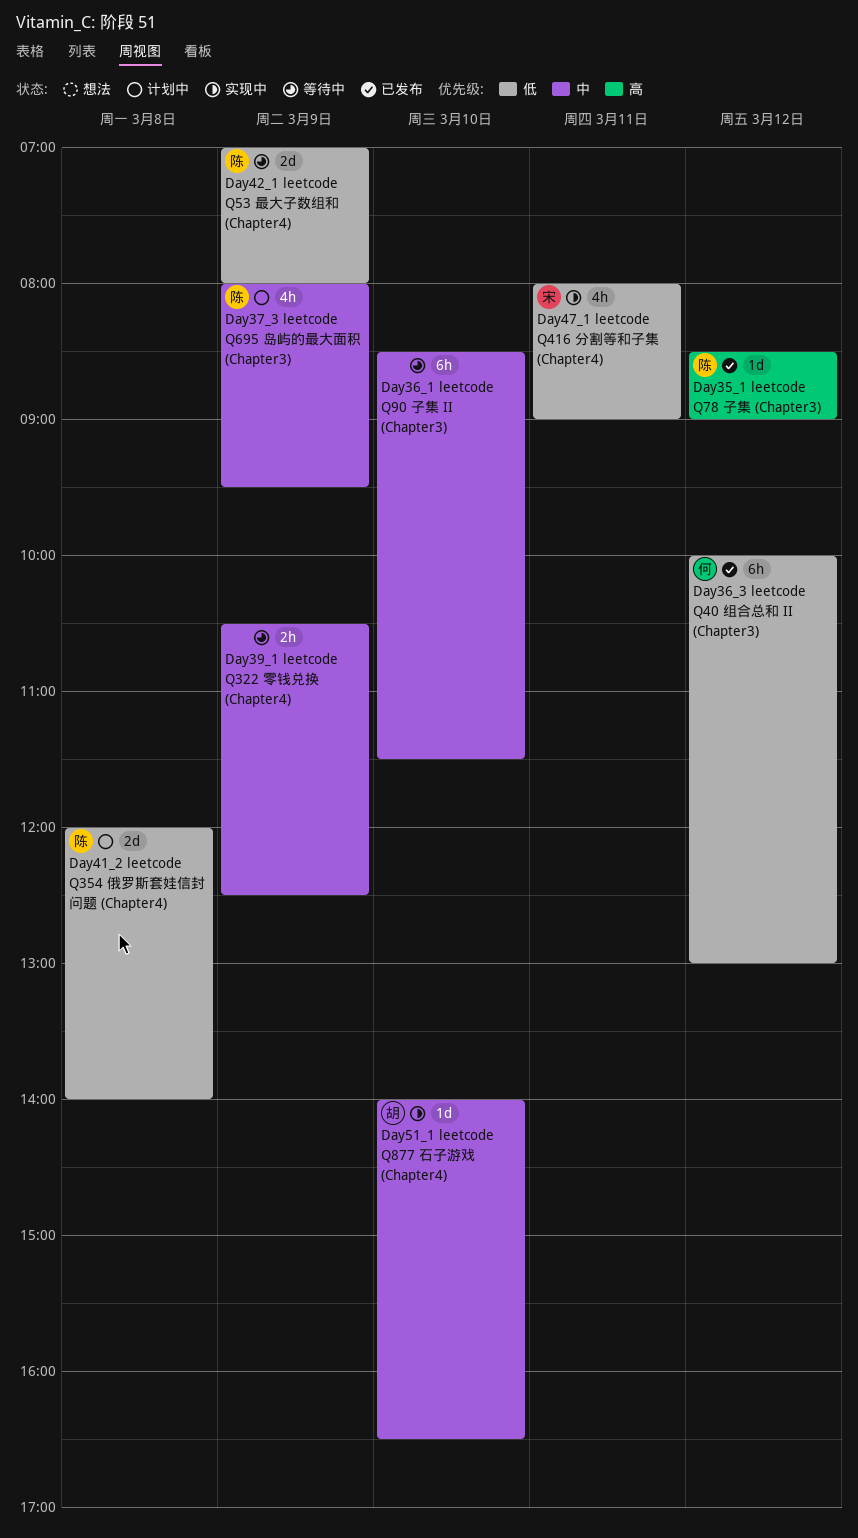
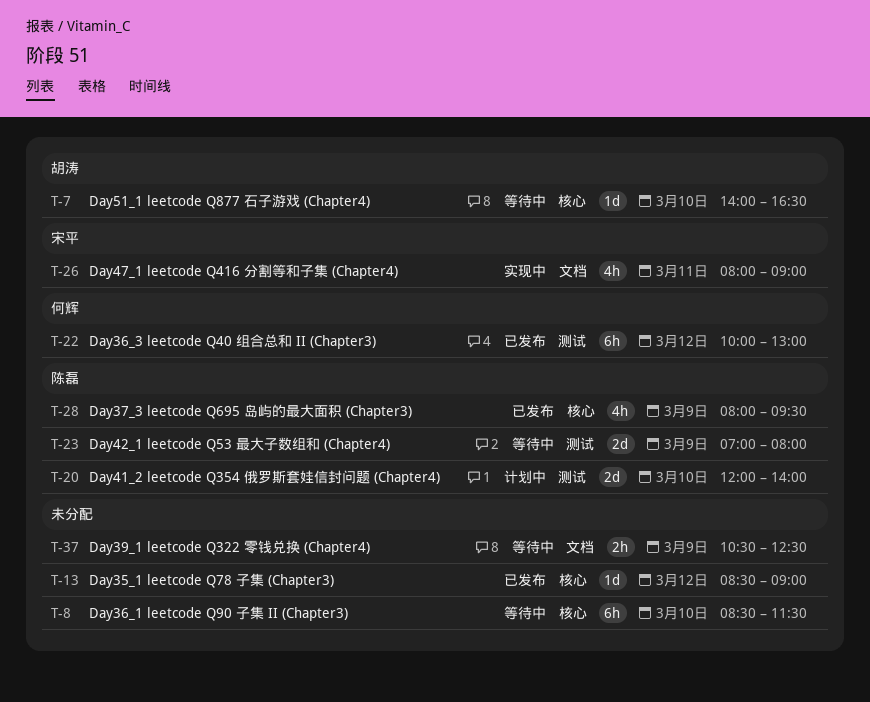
Day35_1 leetcode Q78 子集 (Chapter3), owner: 陈磊 -> none
Day37_3 leetcode Q695 岛屿的最大面积 (Chapter3), status: 计划中 -> 已发布
Day41_2 leetcode Q354 俄罗斯套娃信封问题 (Chapter4), day: Mar 8 -> Mar 10
Day51_1 leetcode Q877 石子游戏 (Chapter4), status: 实现中 -> 等待中

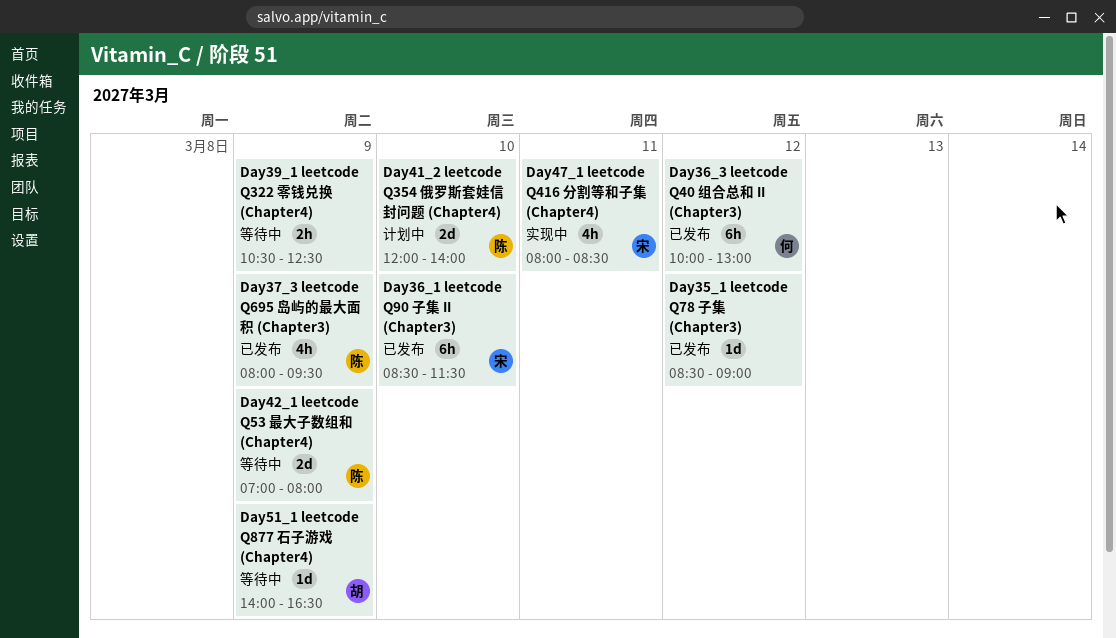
Day36_1 leetcode Q90 子集 II (Chapter3), status: 等待中 -> 已发布
Day36_1 leetcode Q90 子集 II (Chapter3), owner: none -> 宋平
Day47_1 leetcode Q416 分割等和子集 (Chapter4), ends: 09:00 -> 08:30
Day51_1 leetcode Q877 石子游戏 (Chapter4), day: Mar 10 -> Mar 9

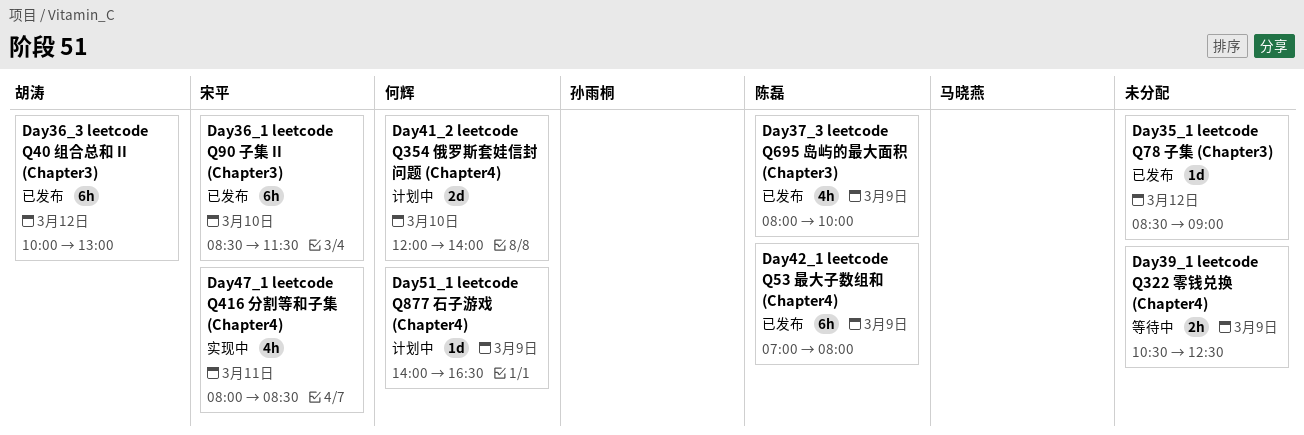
Day36_3 leetcode Q40 组合总和 II (Chapter3), owner: 何辉 -> 胡涛
Day37_3 leetcode Q695 岛屿的最大面积 (Chapter3), ends: 09:30 -> 10:00
Day41_2 leetcode Q354 俄罗斯套娃信封问题 (Chapter4), owner: 陈磊 -> 何辉
Day42_1 leetcode Q53 最大子数组和 (Chapter4), status: 等待中 -> 已发布
Day42_1 leetcode Q53 最大子数组和 (Chapter4), estimate: 2d -> 6h
Day51_1 leetcode Q877 石子游戏 (Chapter4), status: 等待中 -> 计划中
Day51_1 leetcode Q877 石子游戏 (Chapter4), owner: 胡涛 -> 何辉

